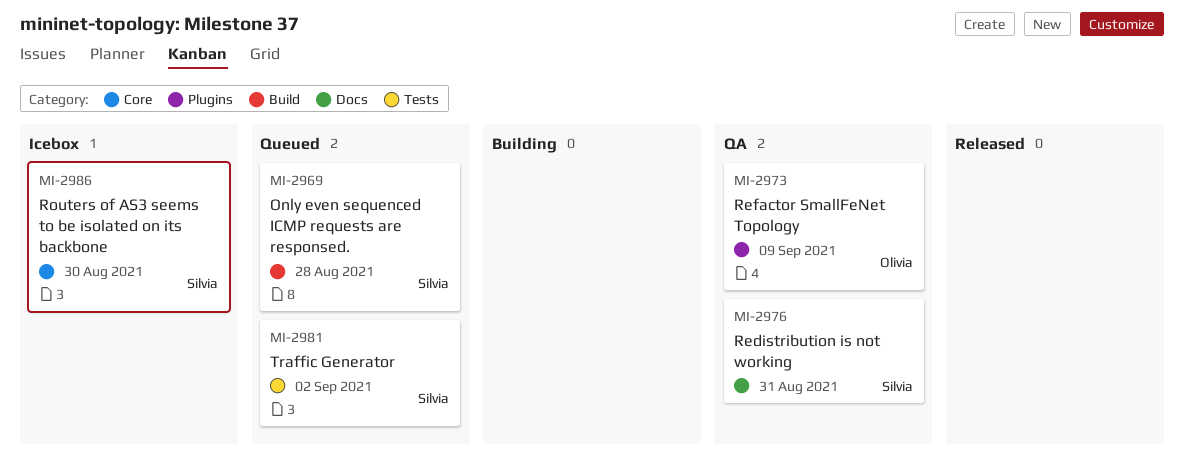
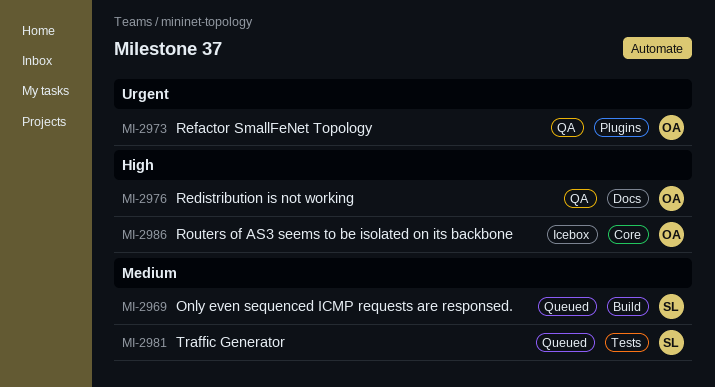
MI-2976, owner: Silvia -> Olivia
MI-2986, owner: Silvia -> Olivia

